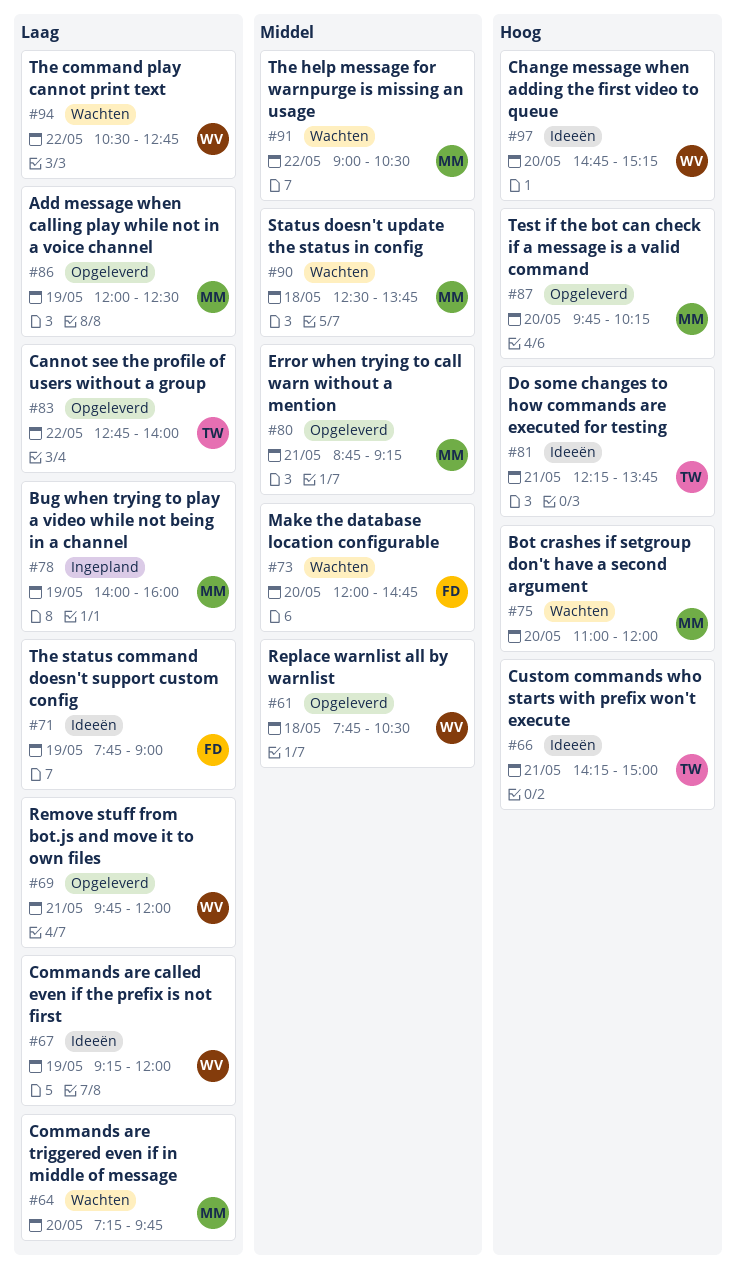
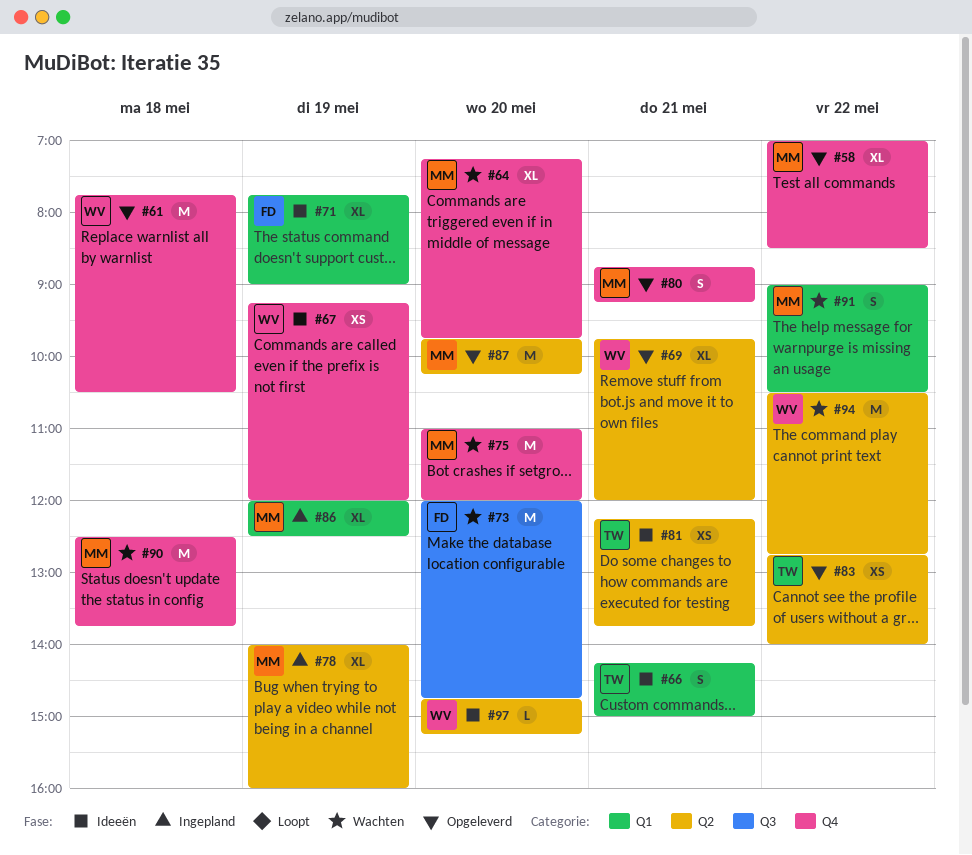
#58: none -> present
#86, status: Opgeleverd -> Ingepland

